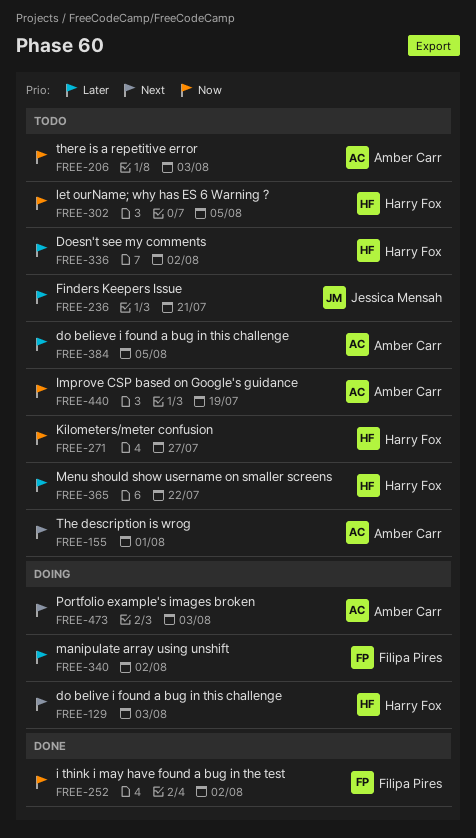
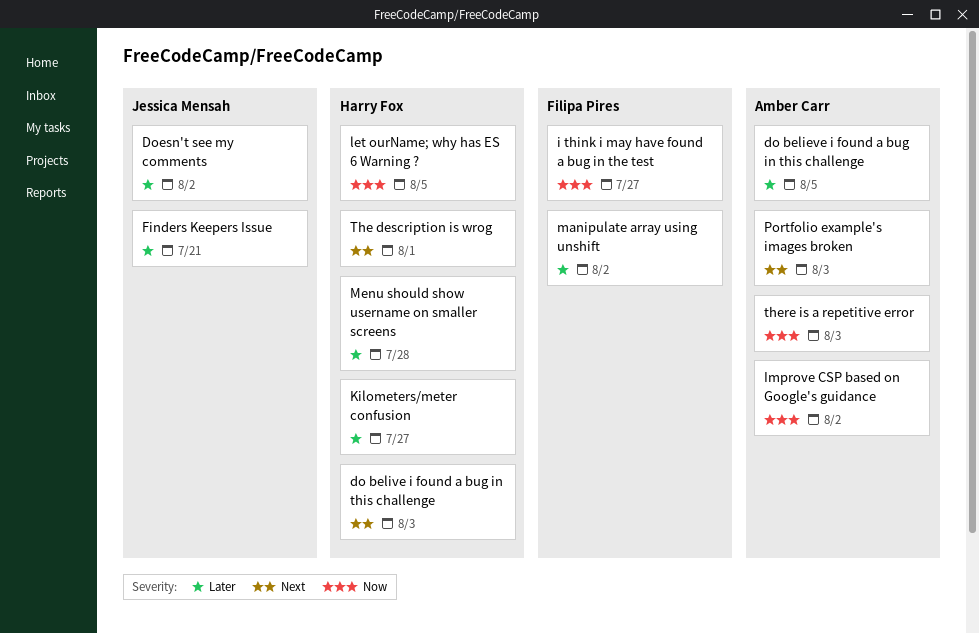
Doesn't see my comments, owner: Harry Fox -> Jessica Mensah
i think i may have found a bug in the test, due: Aug 2 -> Jul 27
Improve CSP based on Google's guidance, due: Jul 19 -> Aug 2
Kilometers/meter confusion, priority: Now -> Later
Menu should show username on smaller screens, due: Jul 22 -> Jul 28
The description is wrog, owner: Amber Carr -> Harry Fox

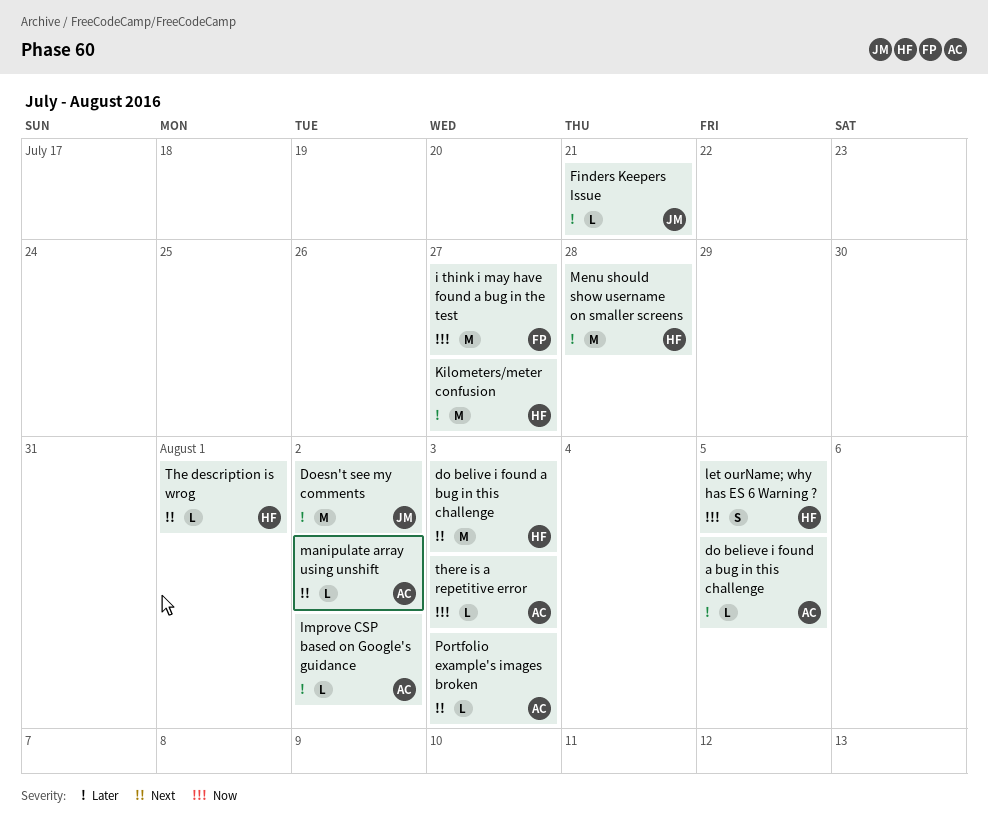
Improve CSP based on Google's guidance, priority: Now -> Later
manipulate array using unshift, owner: Filipa Pires -> Amber Carr
manipulate array using unshift, priority: Later -> Next

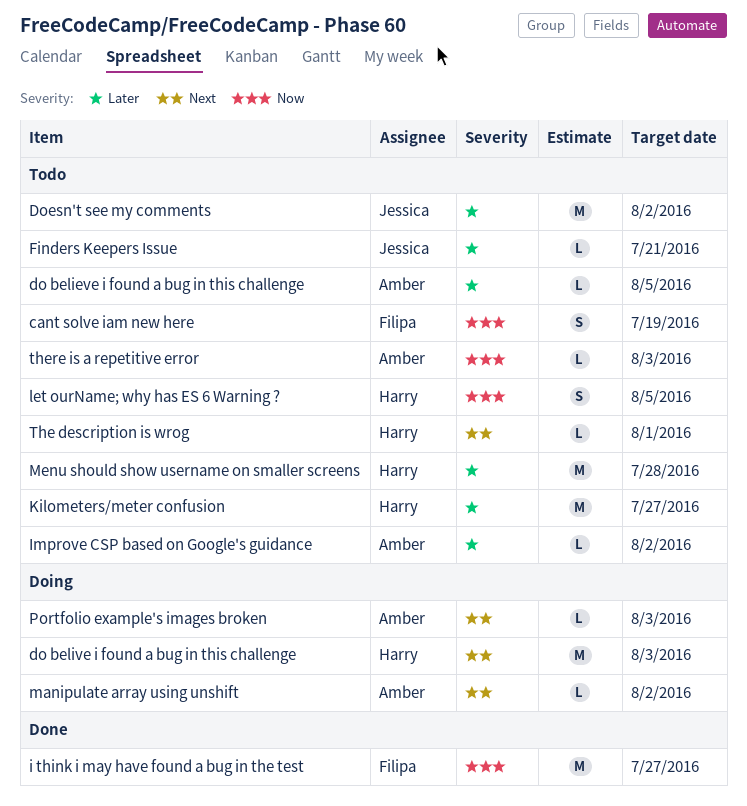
cant solve iam new here: none -> present

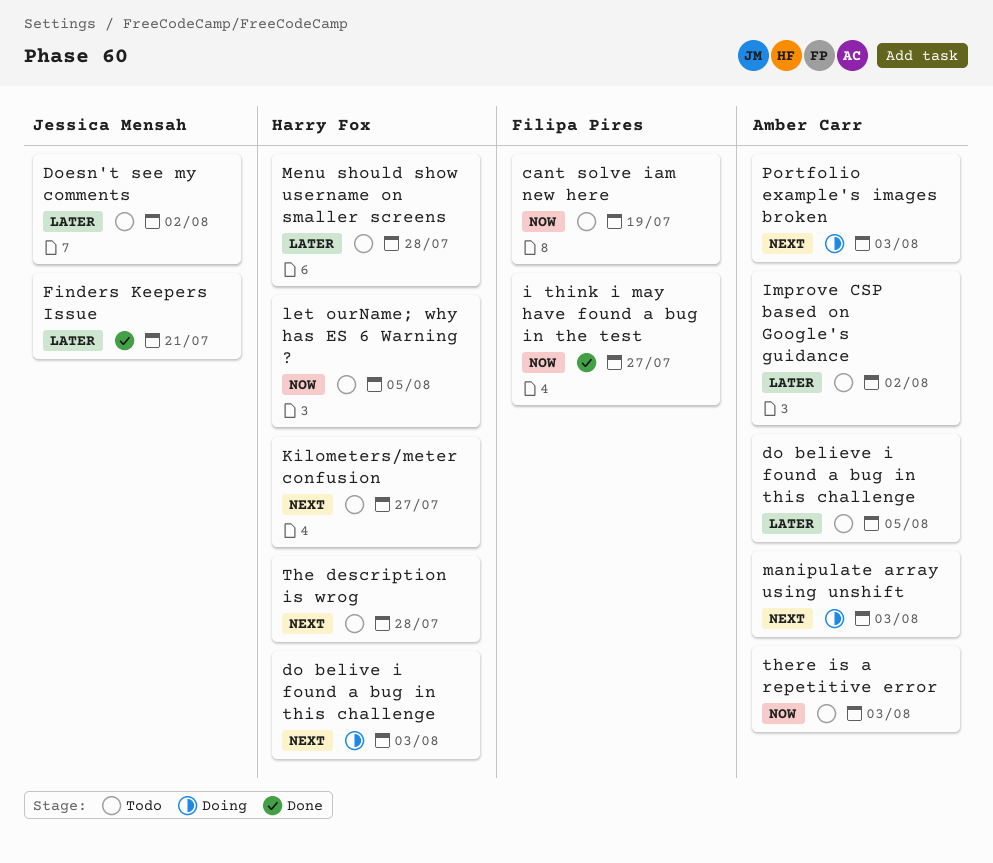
Finders Keepers Issue, status: Todo -> Done
Kilometers/meter confusion, priority: Later -> Next
manipulate array using unshift, due: Aug 2 -> Aug 3
The description is wrog, due: Aug 1 -> Jul 28

